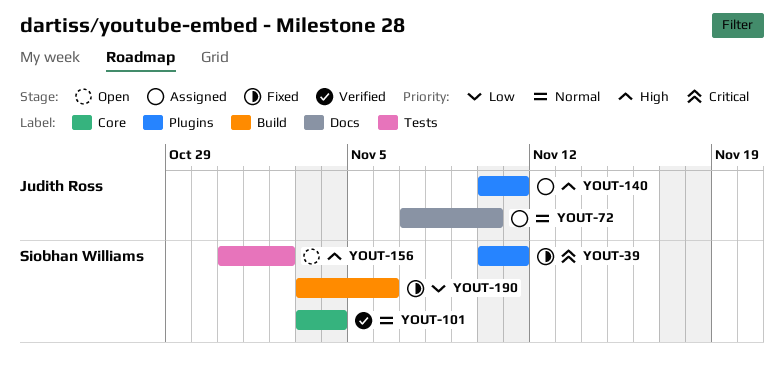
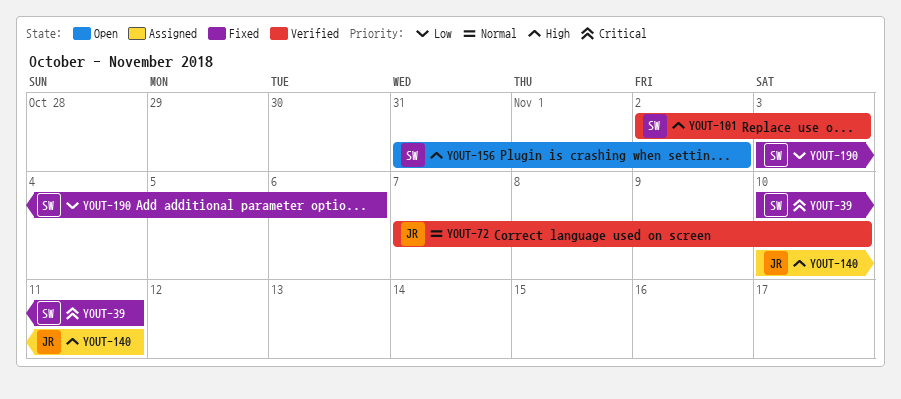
YOUT-72, status: Assigned -> Verified
YOUT-101, priority: Normal -> High
YOUT-101, start: Nov 3 -> Nov 2
YOUT-101, due: Nov 4 -> Nov 3

